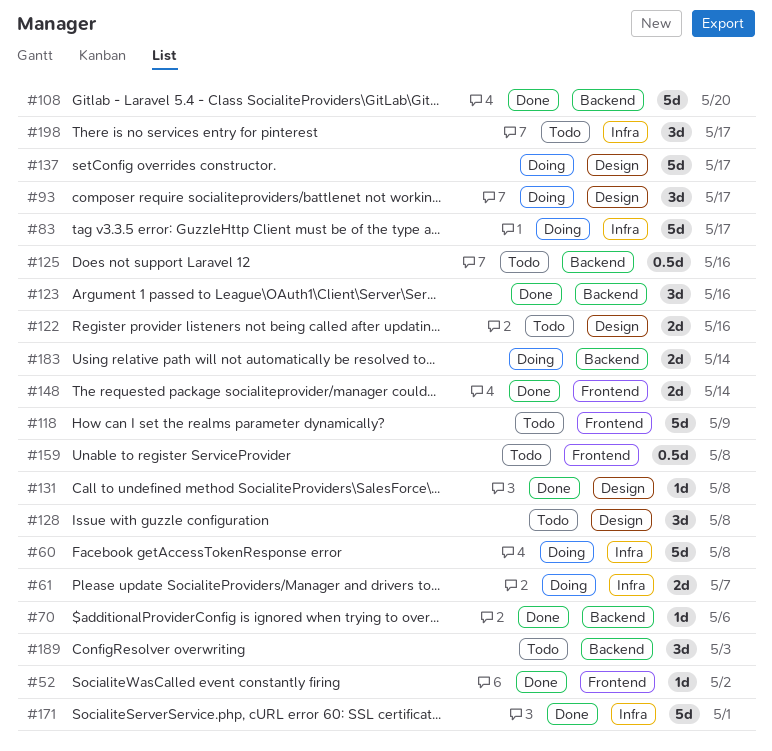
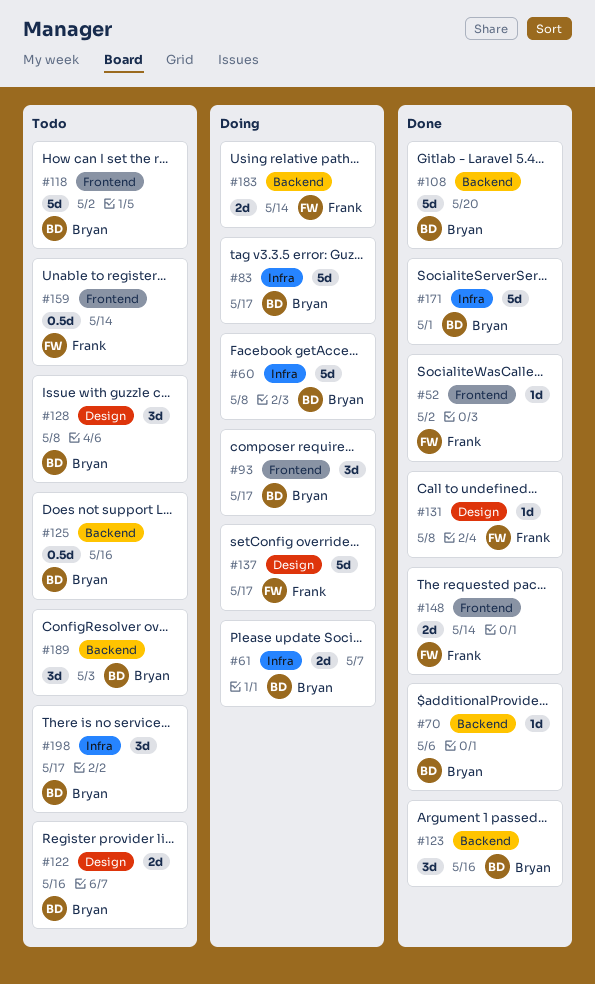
#93, label: Design -> Frontend
#118, due: May 9 -> May 2
#159, due: May 8 -> May 14

